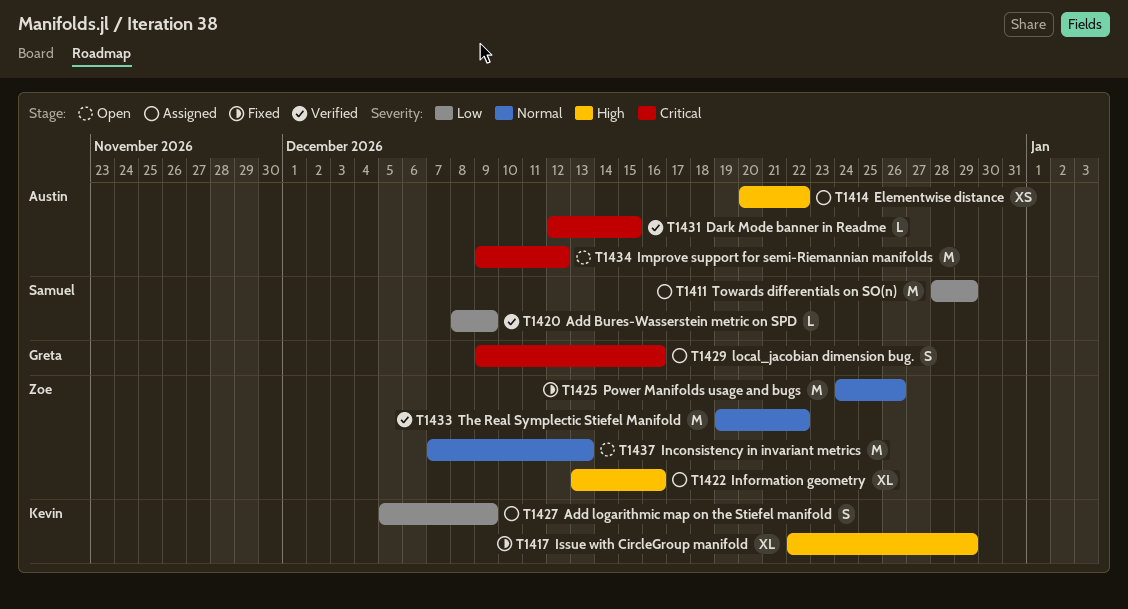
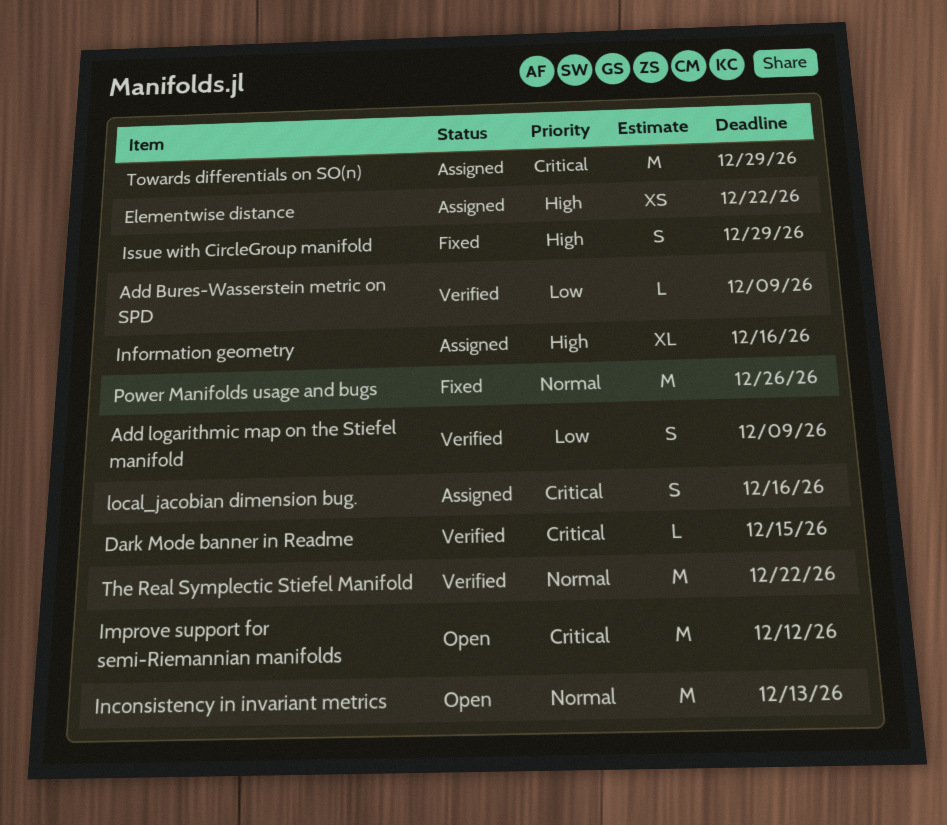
Add logarithmic map on the Stiefel manifold, status: Assigned -> Verified
Issue with CircleGroup manifold, estimate: XL -> S
Towards differentials on SO(n), priority: Low -> Critical

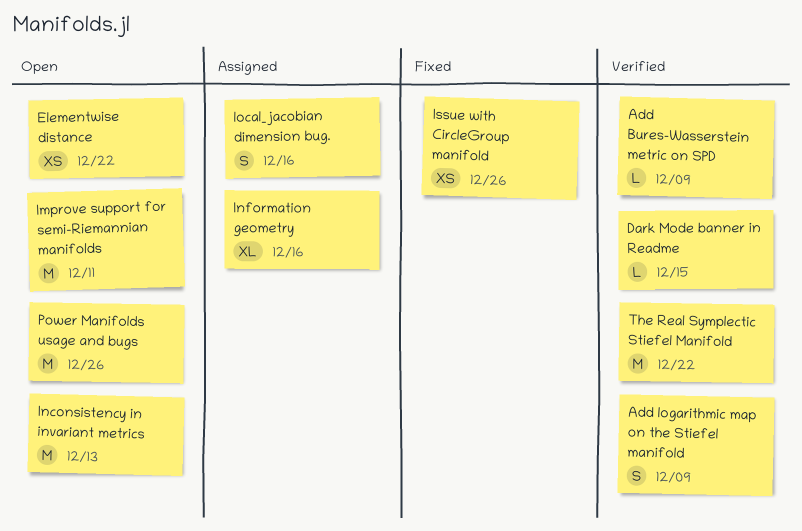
Elementwise distance, status: Assigned -> Open
Improve support for semi-Riemannian manifolds, due: Dec 12 -> Dec 11
Issue with CircleGroup manifold, estimate: S -> XS
Issue with CircleGroup manifold, due: Dec 29 -> Dec 26
Power Manifolds usage and bugs, status: Fixed -> Open
Towards differentials on SO(n): present -> none

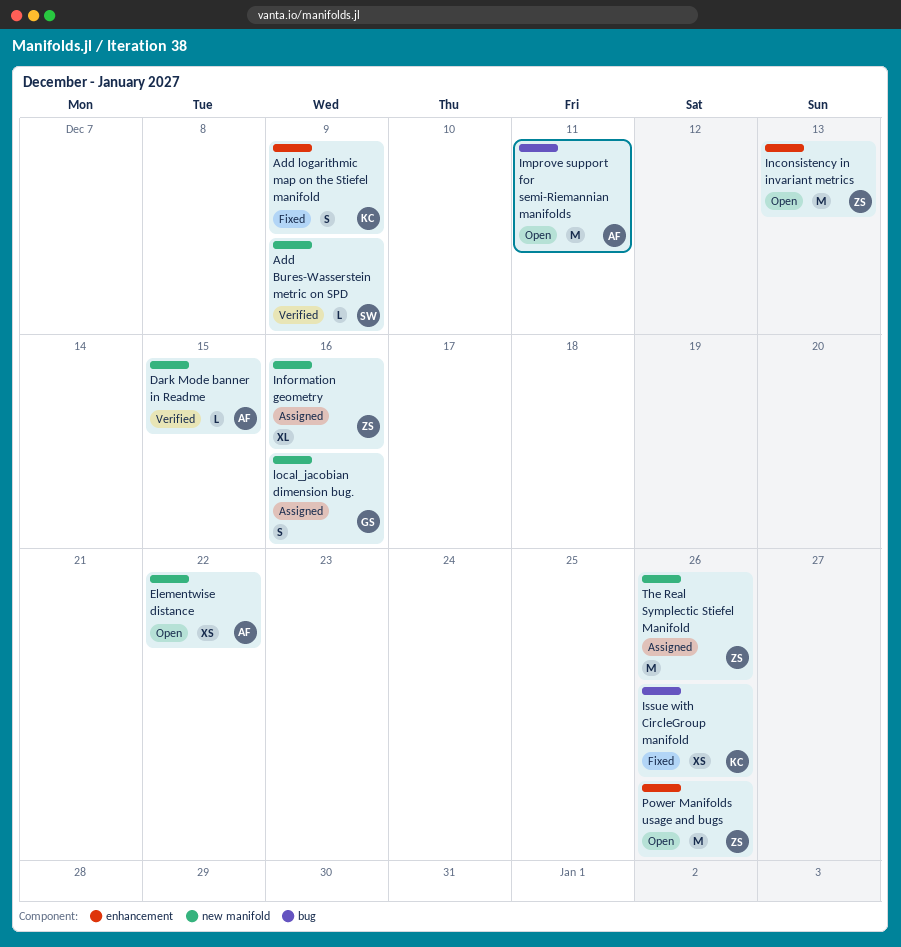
Add logarithmic map on the Stiefel manifold, status: Verified -> Fixed
The Real Symplectic Stiefel Manifold, status: Verified -> Assigned
The Real Symplectic Stiefel Manifold, due: Dec 22 -> Dec 26

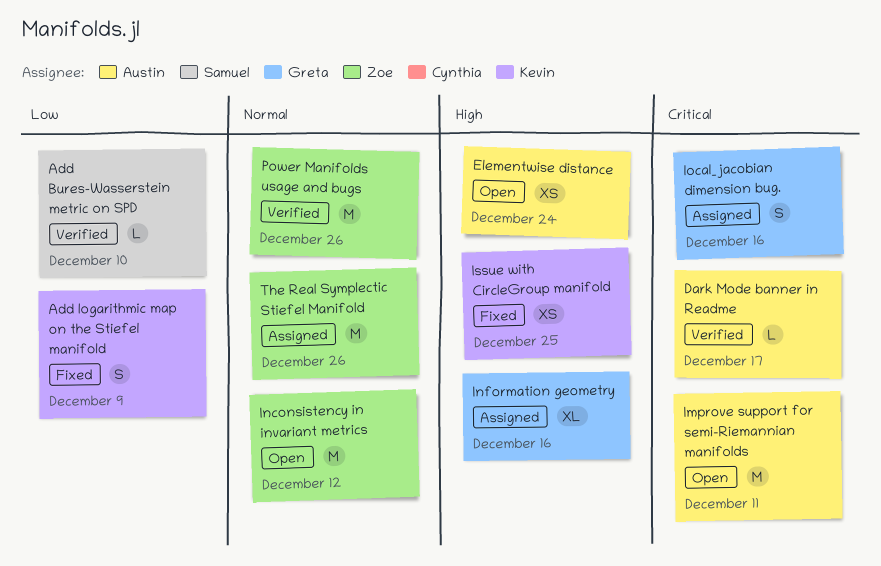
Add Bures-Wasserstein metric on SPD, due: Dec 9 -> Dec 10
Dark Mode banner in Readme, due: Dec 15 -> Dec 17
Elementwise distance, due: Dec 22 -> Dec 24
Inconsistency in invariant metrics, due: Dec 13 -> Dec 12
Information geometry, owner: Zoe -> Greta
Issue with CircleGroup manifold, due: Dec 26 -> Dec 25
Power Manifolds usage and bugs, status: Open -> Verified

